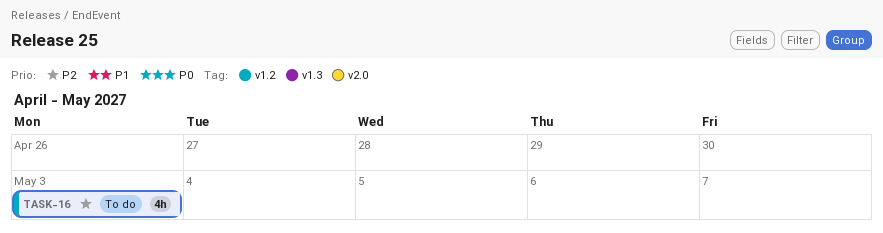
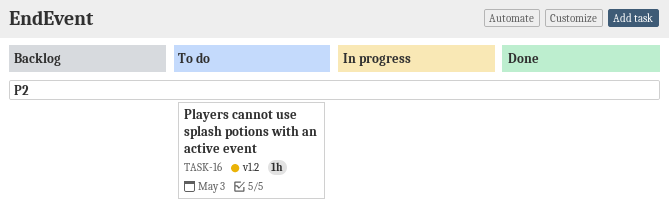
TASK-16, estimate: 4h -> 1h

